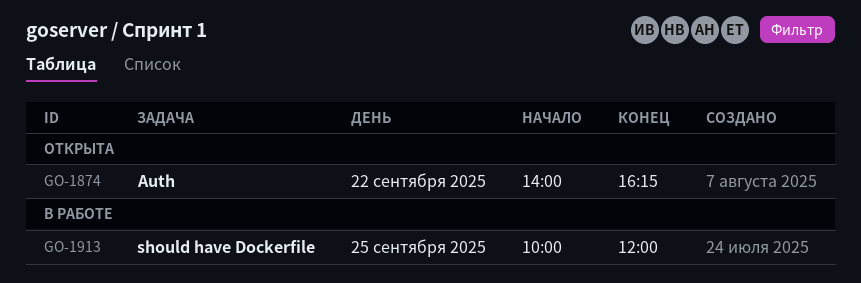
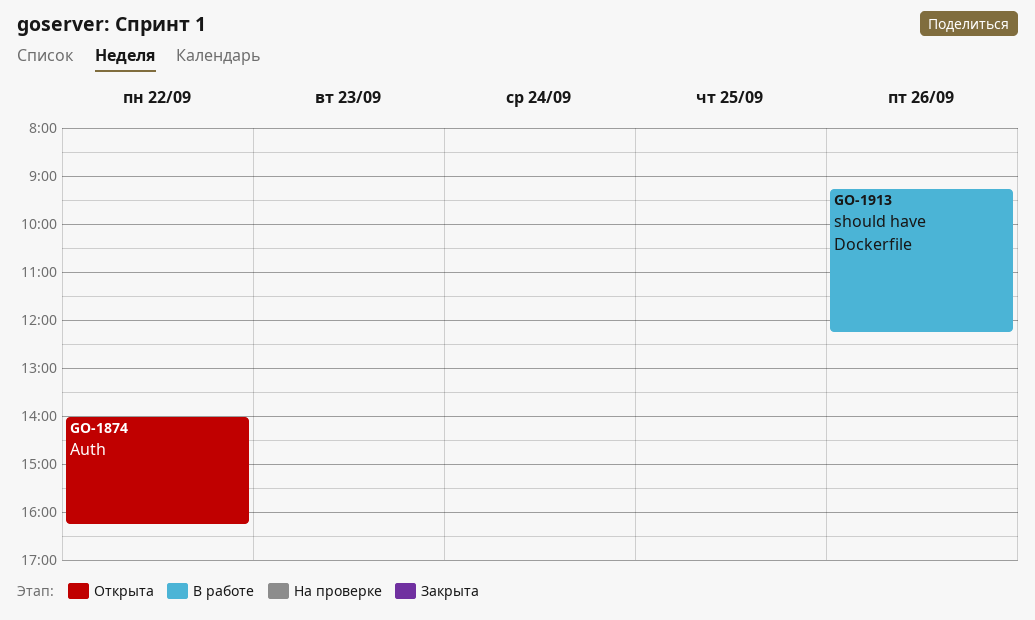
GO-1913, day: Sep 25 -> Sep 26
GO-1913, begins: 10:00 -> 09:15
GO-1913, ends: 12:00 -> 12:15

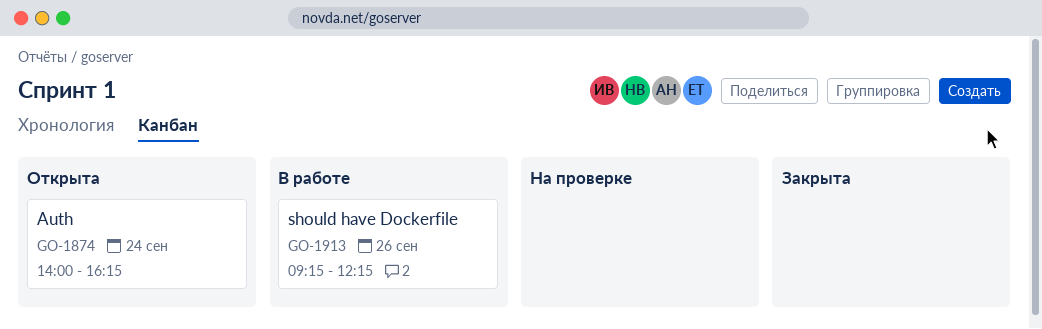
GO-1874, day: Sep 22 -> Sep 24

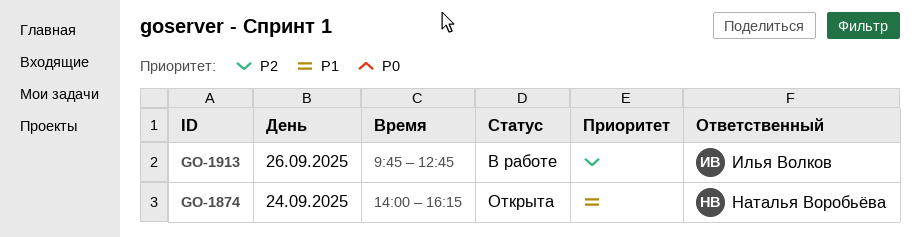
GO-1913, begins: 09:15 -> 09:45
GO-1913, ends: 12:15 -> 12:45

